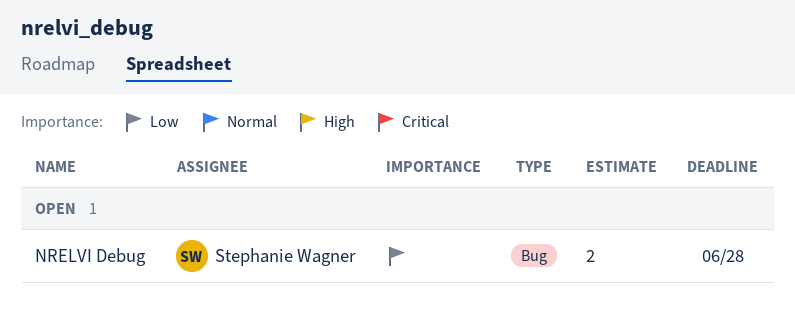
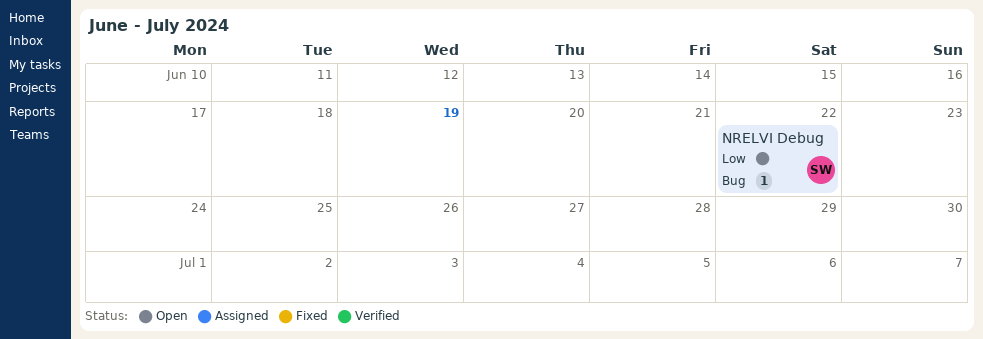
NRELVI Debug, estimate: 2 -> 1
NRELVI Debug, due: Jun 28 -> Jun 22

